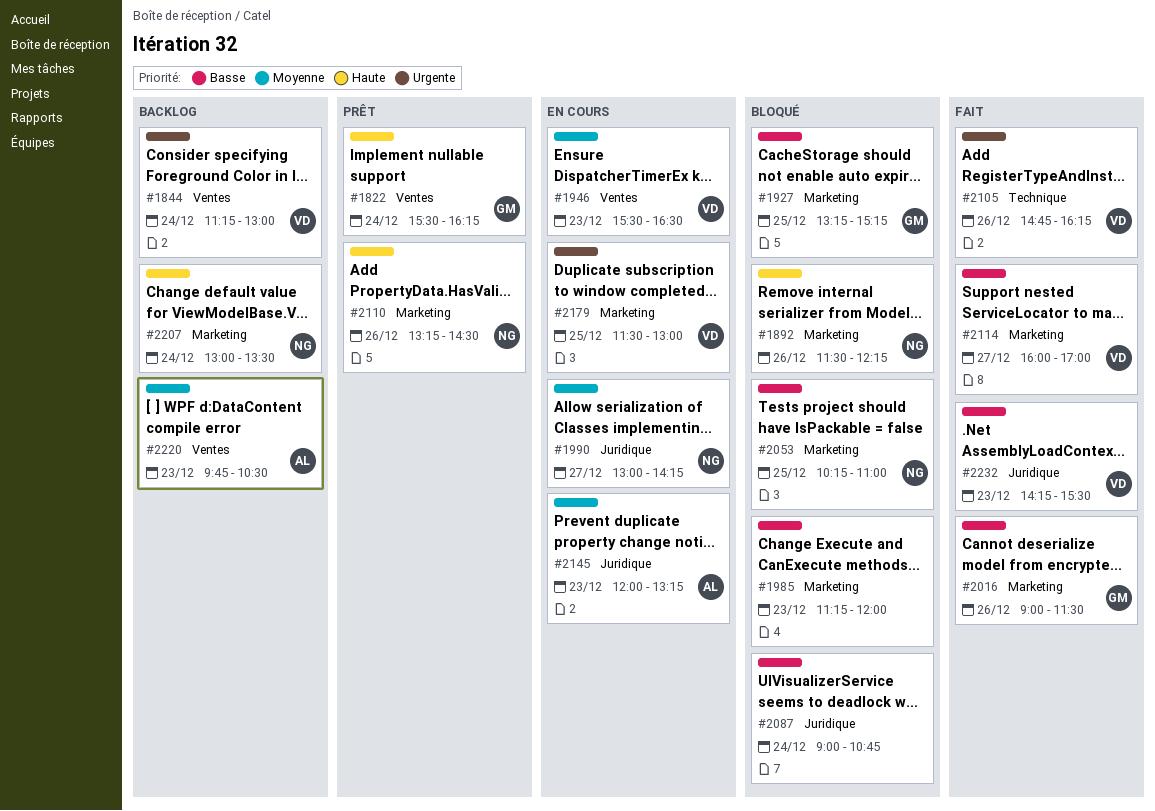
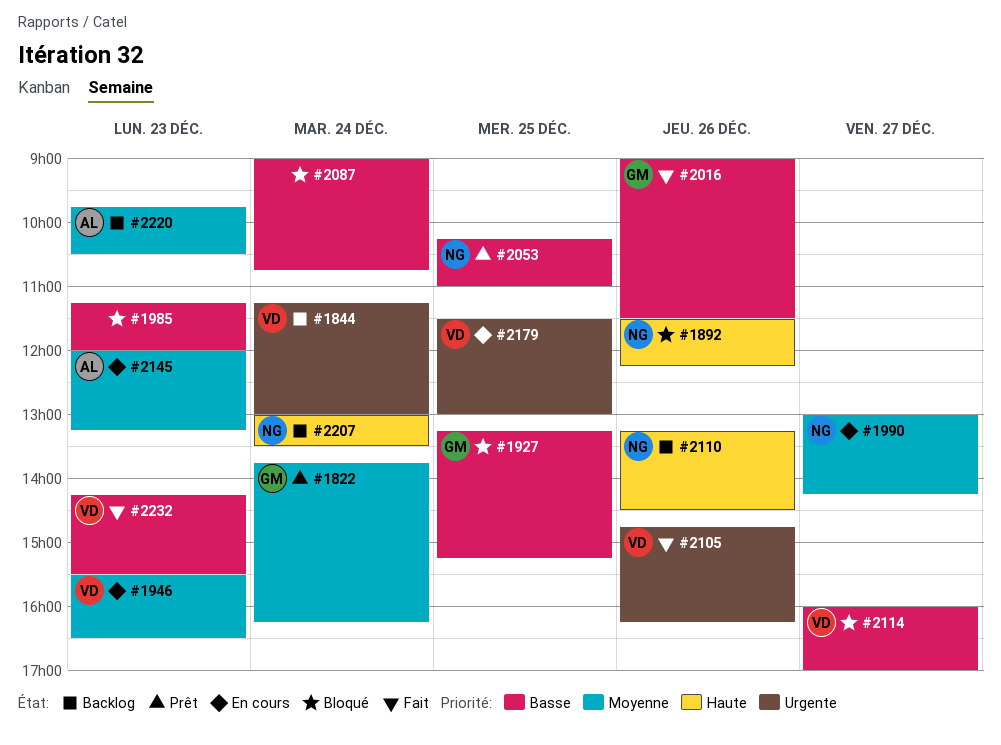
#1822, priority: Haute -> Moyenne
#1822, begins: 15:30 -> 13:45
#2053, status: Bloqué -> Prêt
#2110, status: Prêt -> Backlog
#2114, status: Fait -> Bloqué

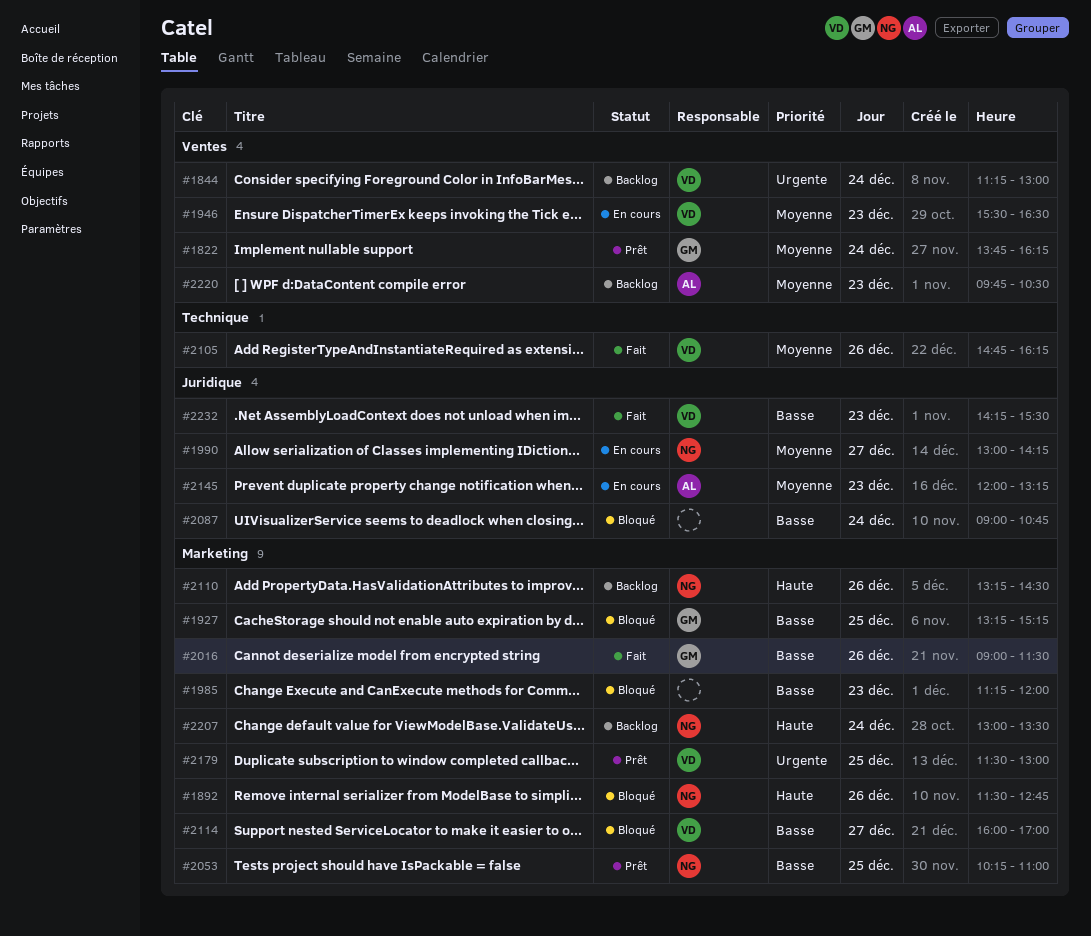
#1892, ends: 12:15 -> 12:45
#2105, priority: Urgente -> Moyenne
#2179, status: En cours -> Prêt

